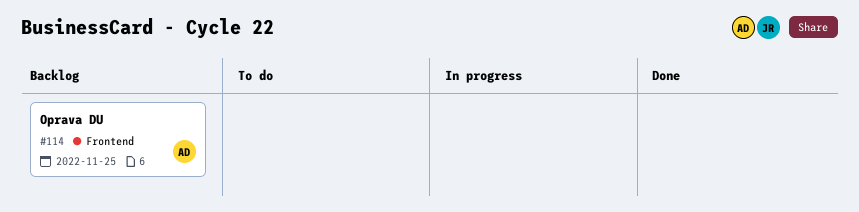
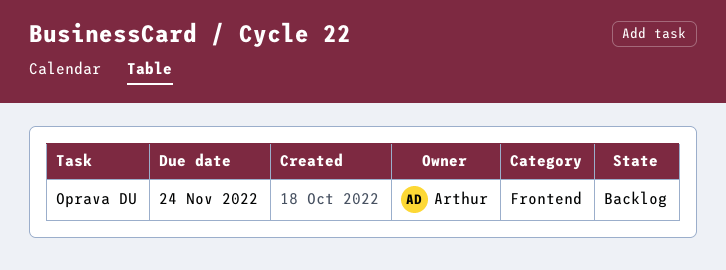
Oprava DU, due: Nov 25 -> Nov 24

